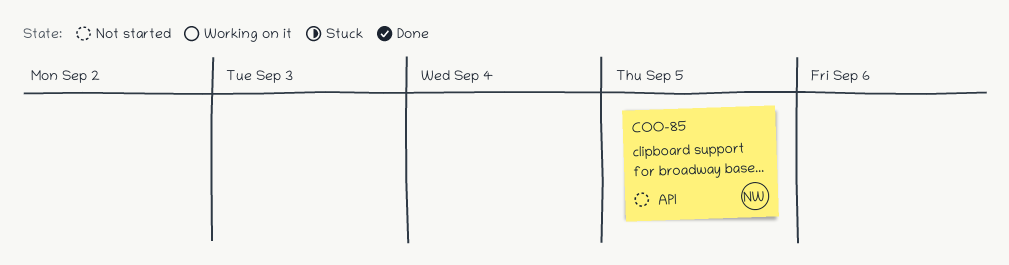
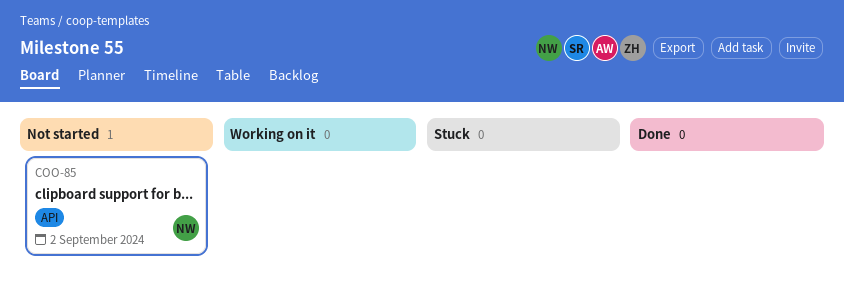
COO-85, due: Sep 5 -> Sep 2

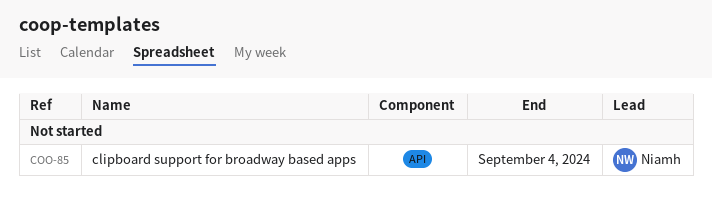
COO-85, due: Sep 2 -> Sep 4

